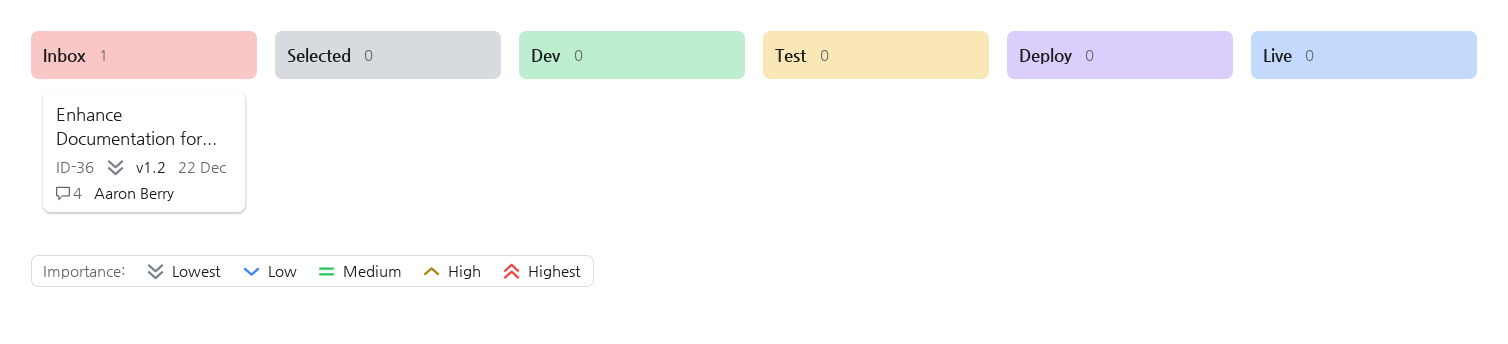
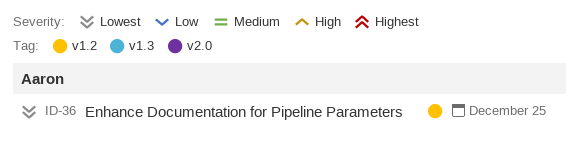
ID-36, due: Dec 22 -> Dec 25

